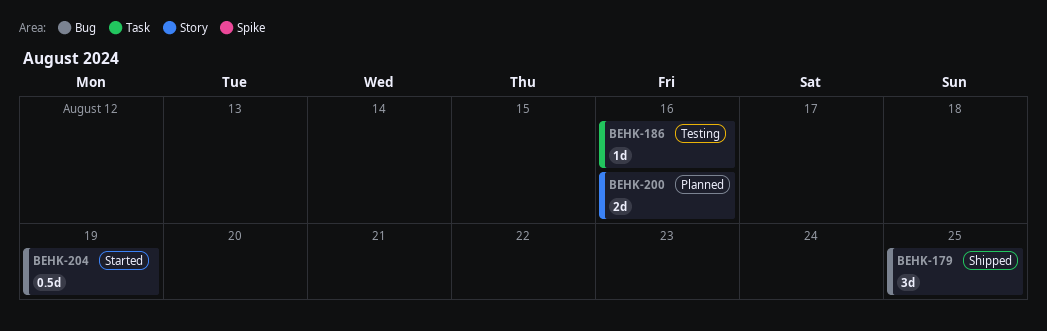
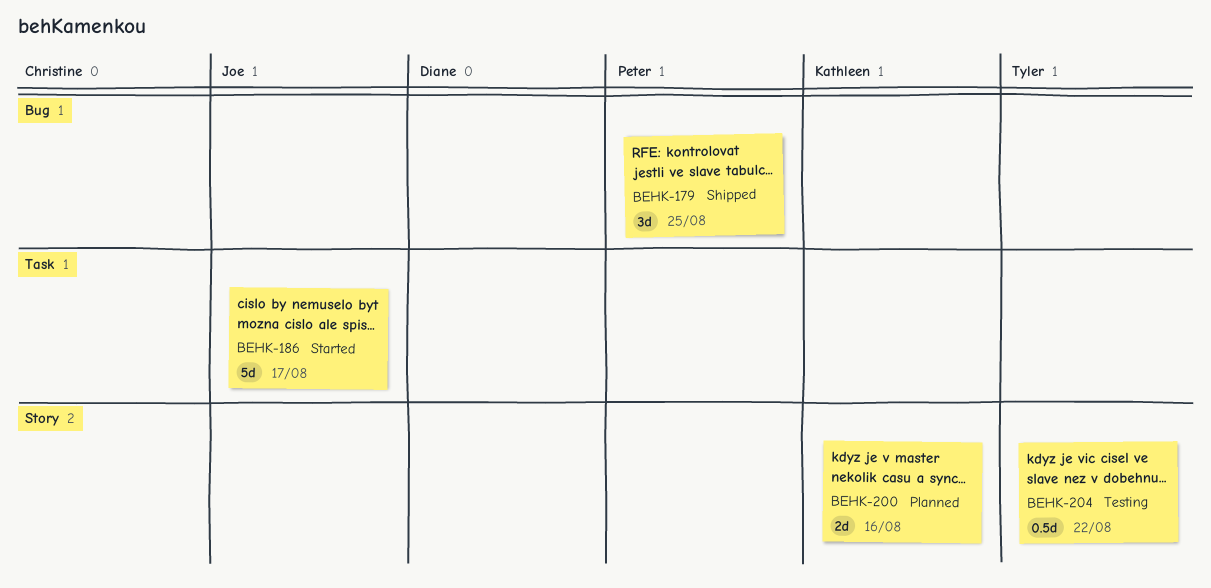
BEHK-186, status: Testing -> Started
BEHK-186, estimate: 1d -> 5d
BEHK-186, due: Aug 16 -> Aug 17
BEHK-204, status: Started -> Testing
BEHK-204, label: Bug -> Story
BEHK-204, due: Aug 19 -> Aug 22

